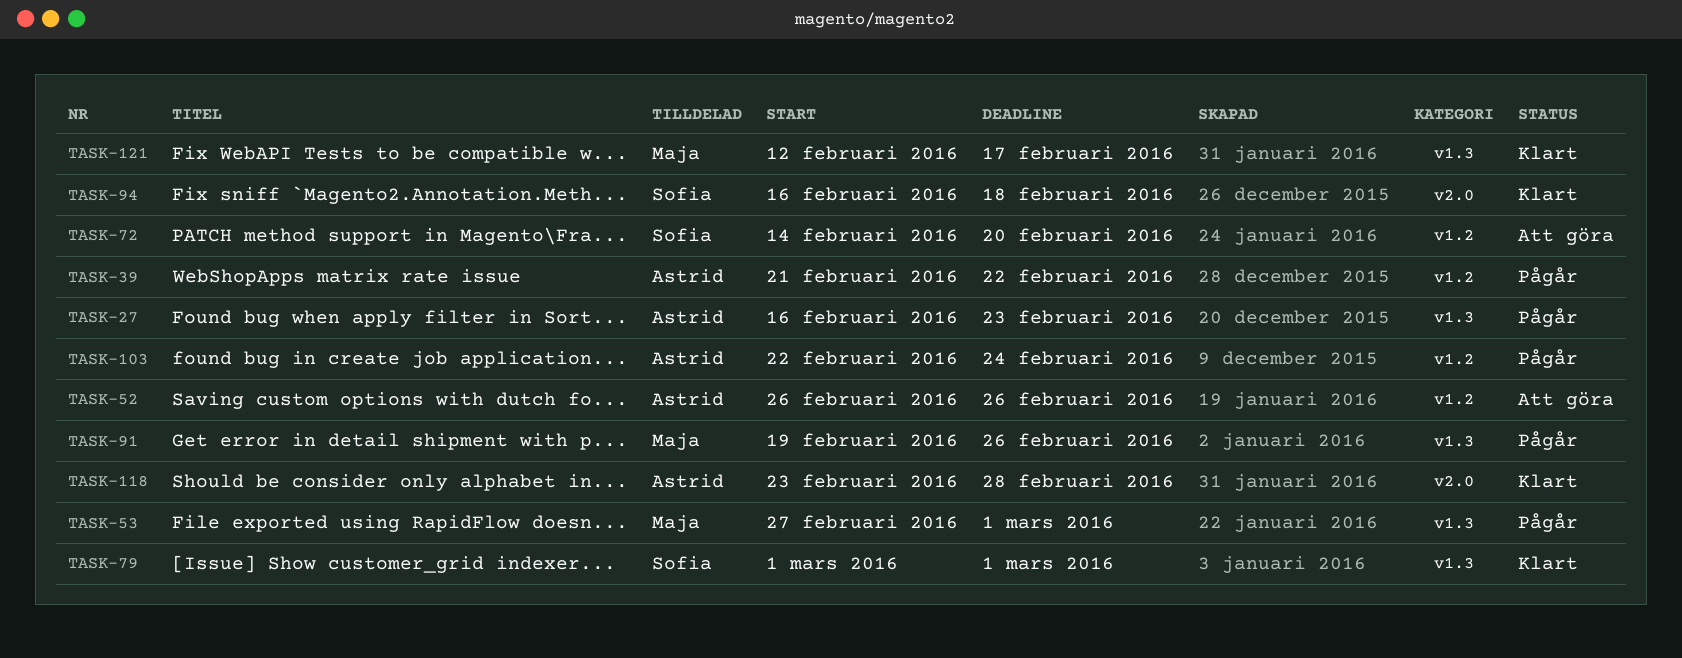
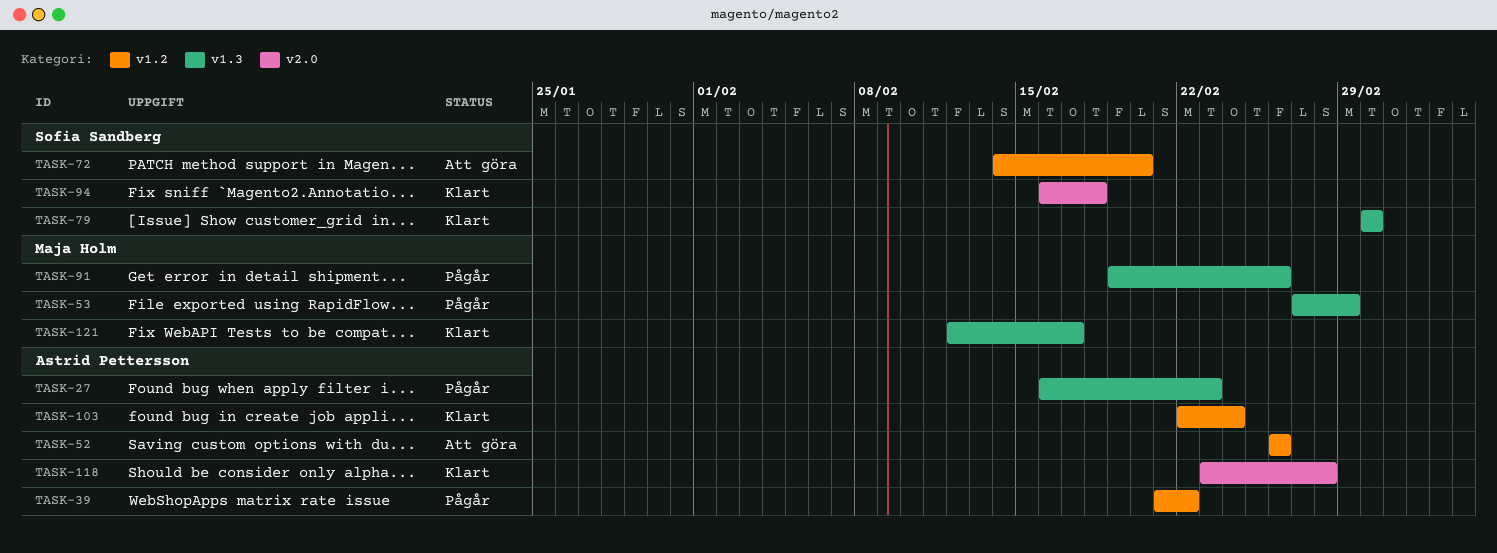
TASK-53, due: Mar 1 -> Feb 29
TASK-103, status: Pågår -> Klart

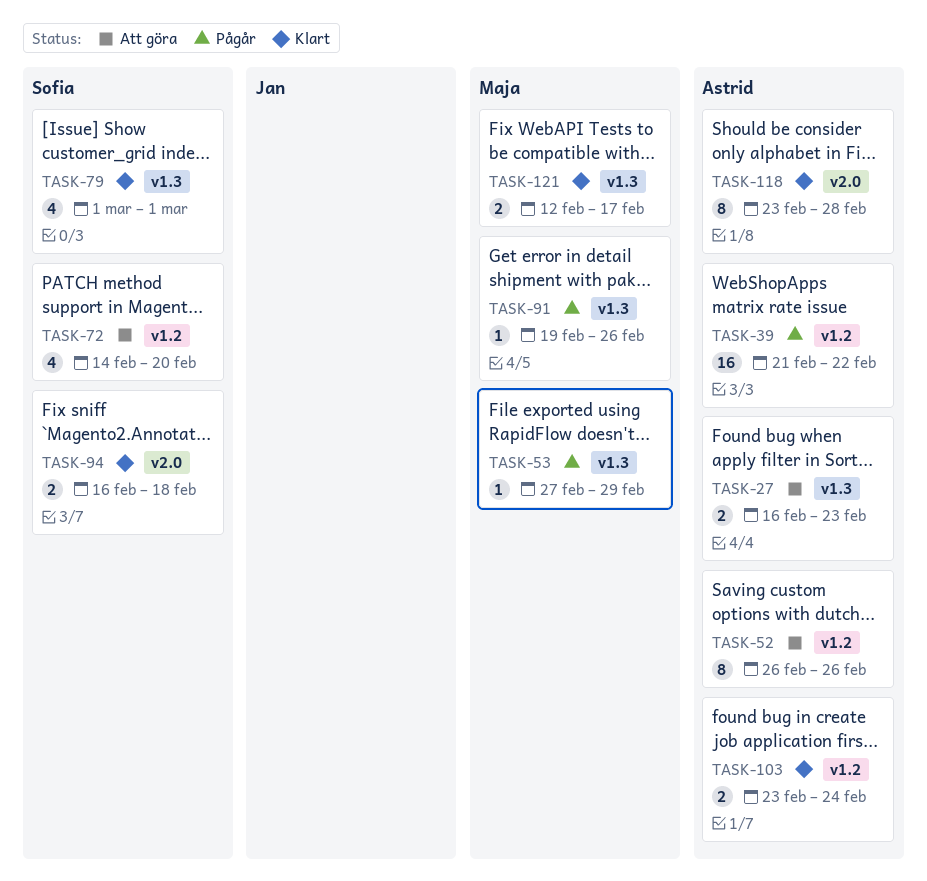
TASK-27, status: Pågår -> Att göra
TASK-103, start: Feb 22 -> Feb 23

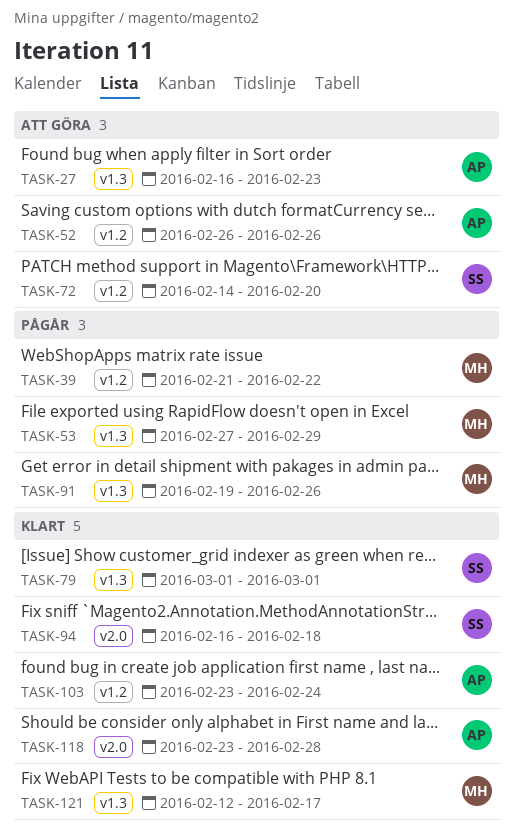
TASK-39, owner: Astrid -> Maja

